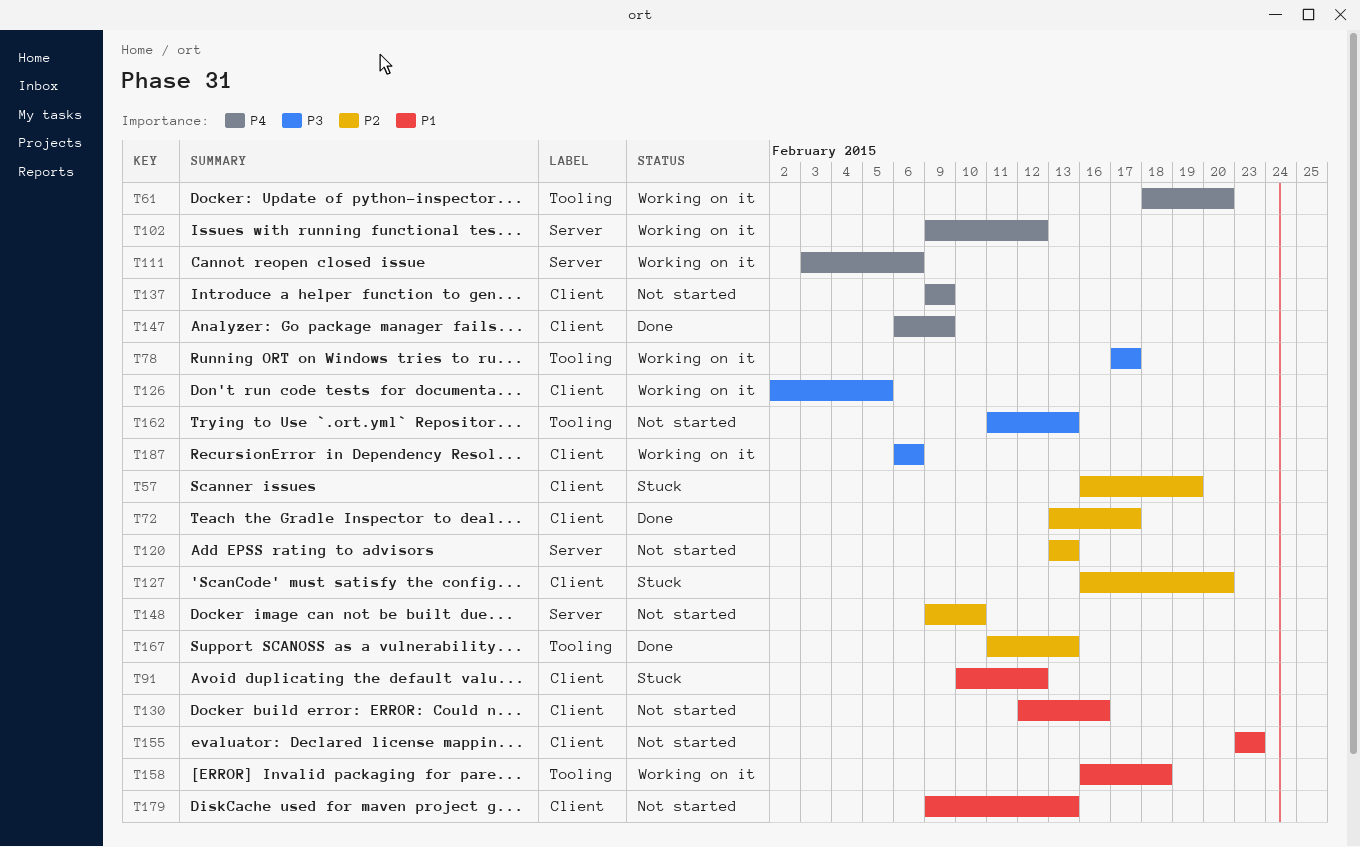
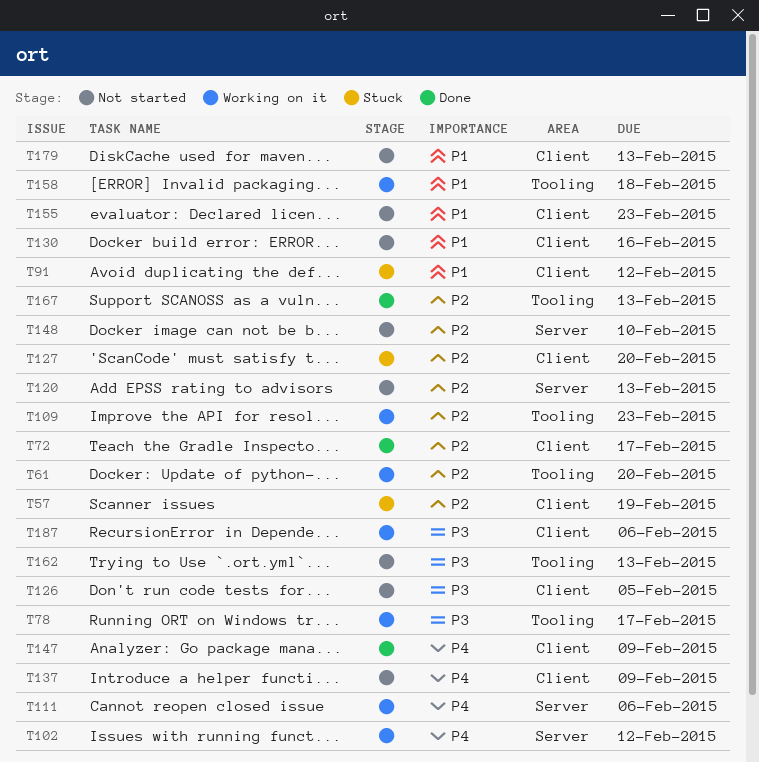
T61, priority: P4 -> P2
T109: none -> present
T126, status: Working on it -> Not started

